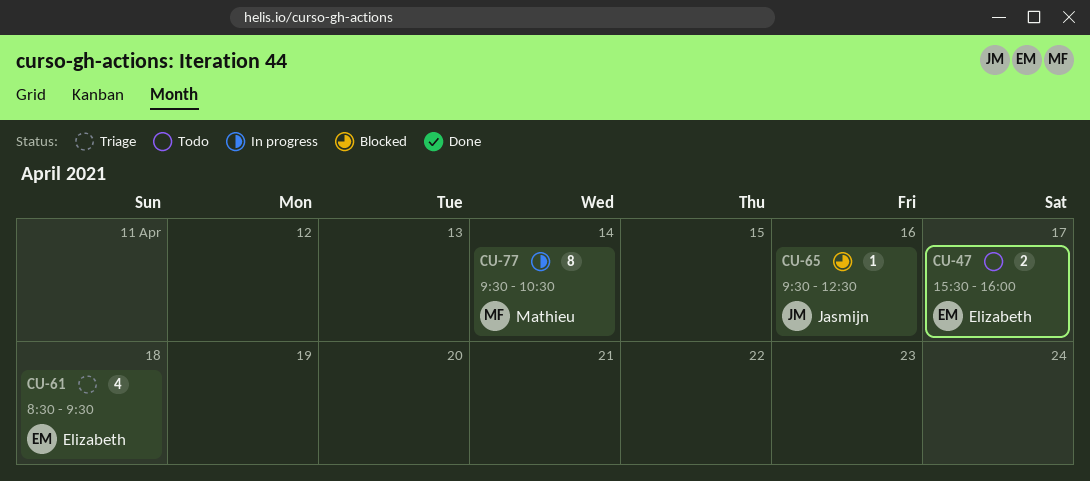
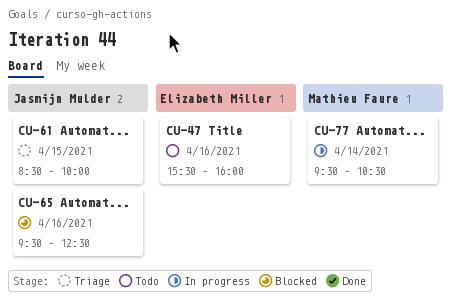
CU-47, day: Apr 17 -> Apr 16
CU-61, owner: Elizabeth Miller -> Jasmijn Mulder
CU-61, day: Apr 18 -> Apr 15
CU-61, ends: 09:30 -> 10:00

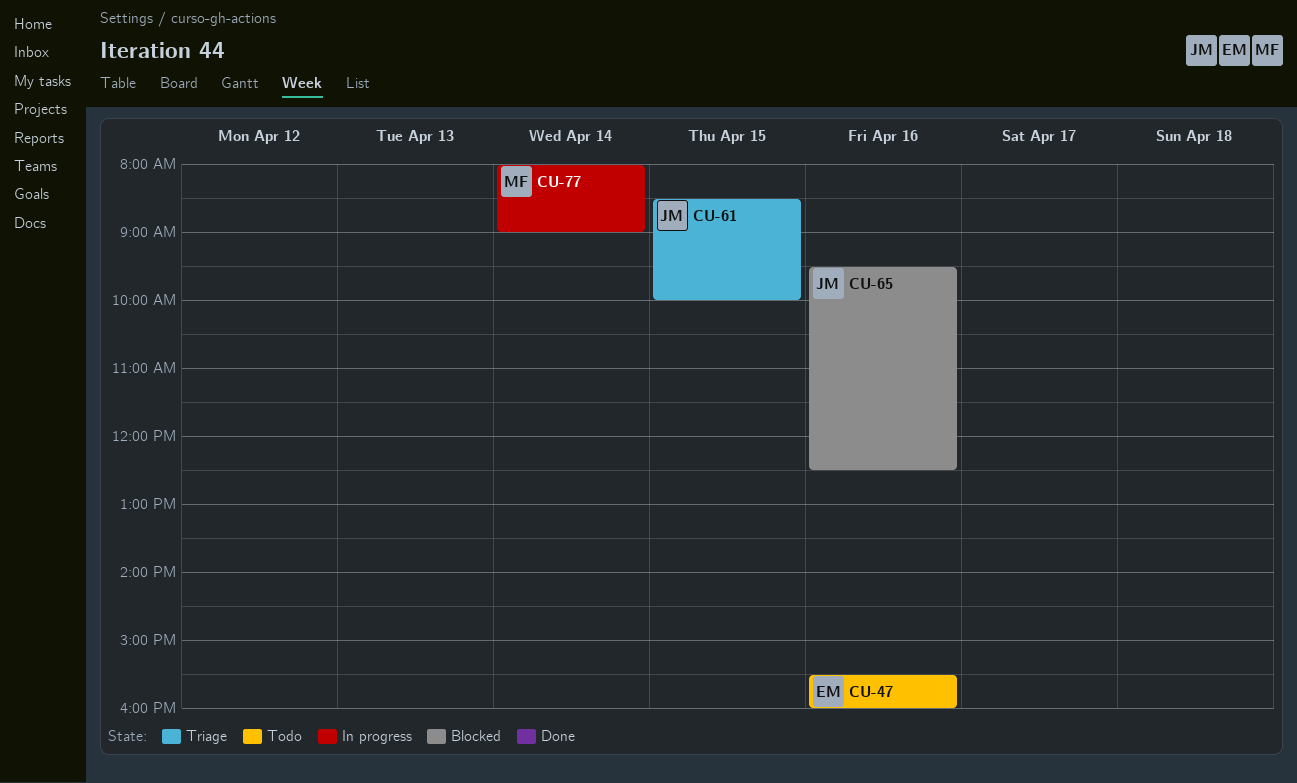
CU-77, begins: 09:30 -> 08:00
CU-77, ends: 10:30 -> 09:00

